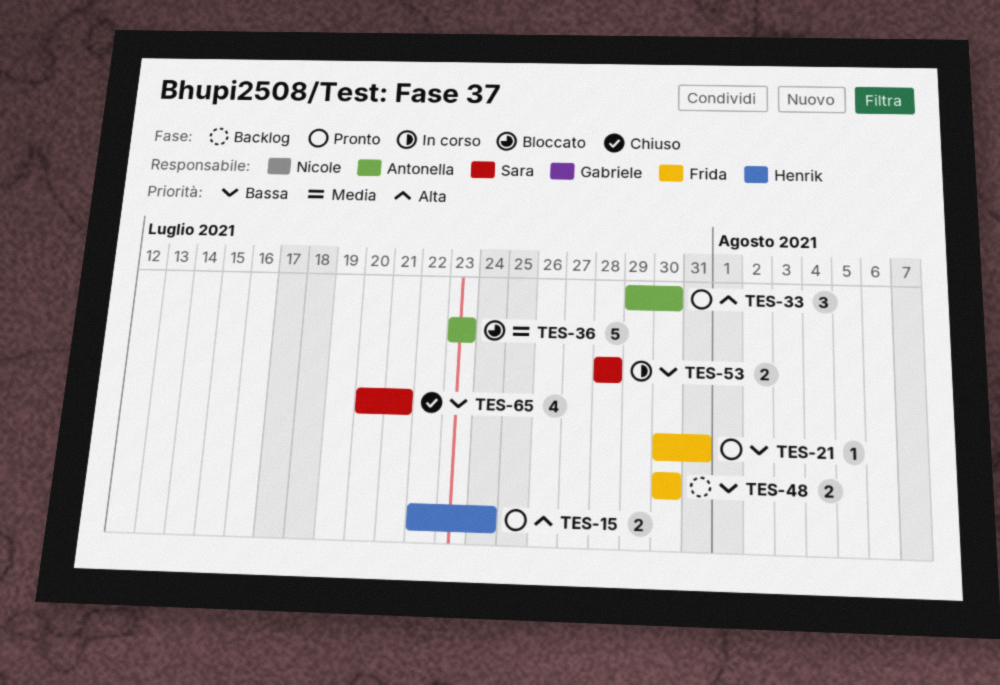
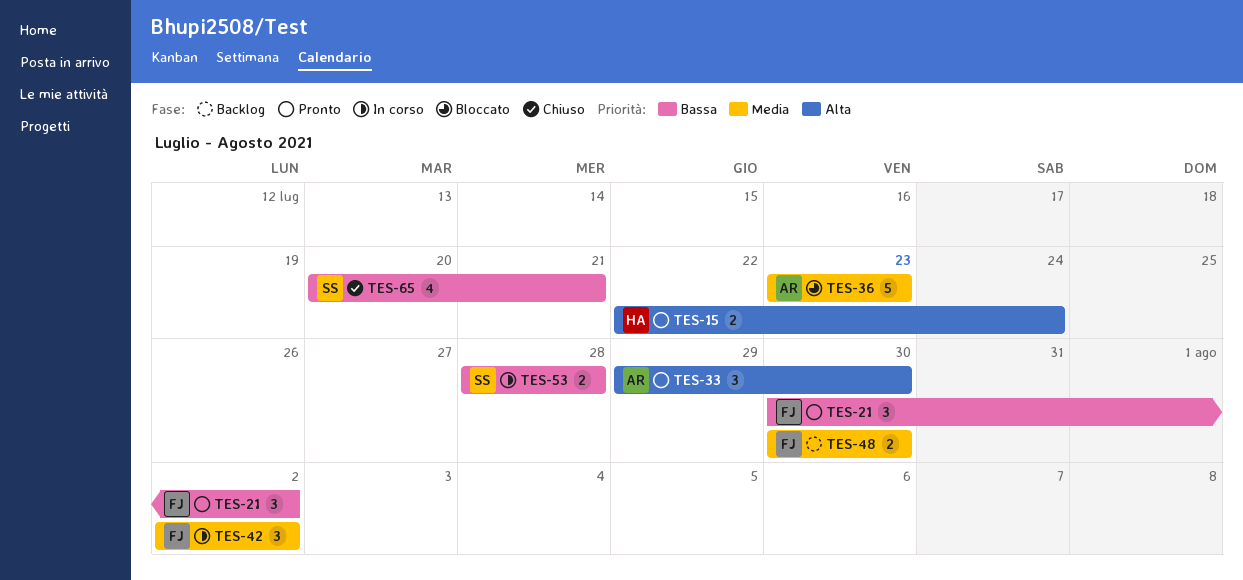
TES-21, estimate: 1 -> 3
TES-21, due: Jul 31 -> Aug 2
TES-42: none -> present
TES-48, priority: Bassa -> Media

